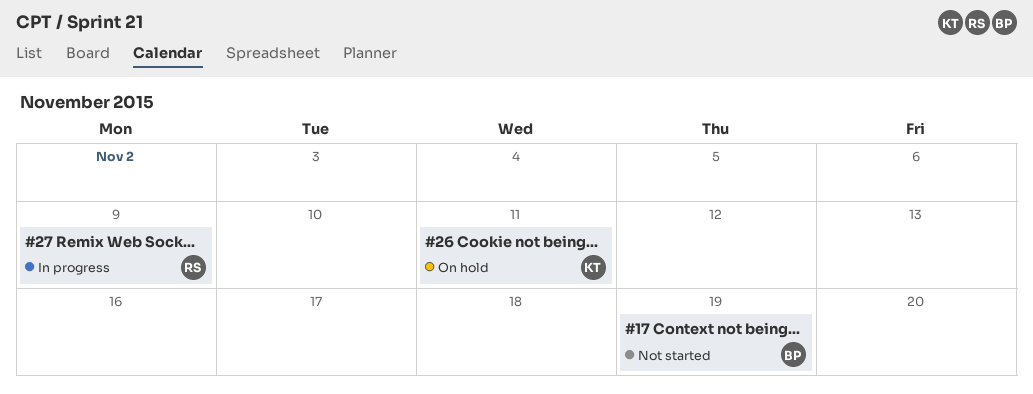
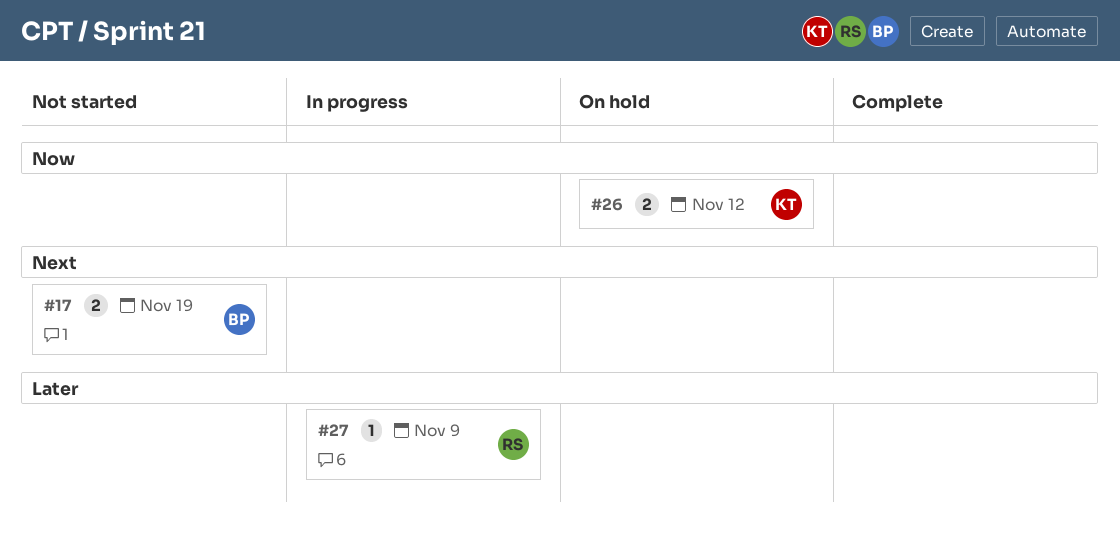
#26, due: Nov 11 -> Nov 12

